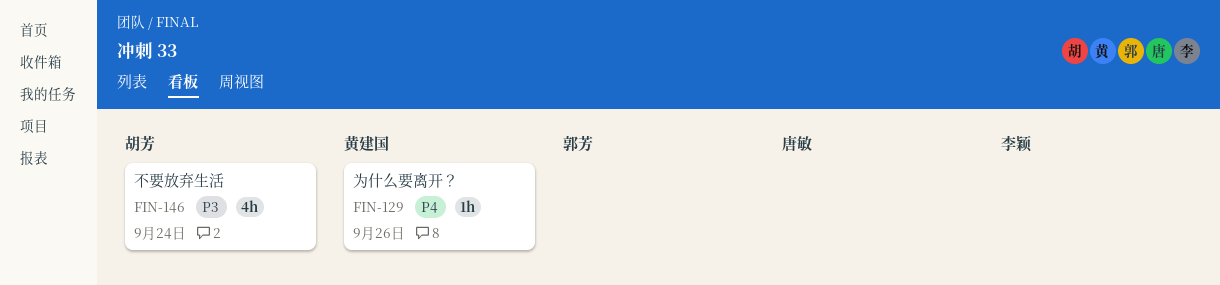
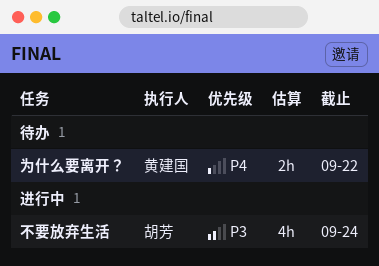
为什么要离开？, estimate: 1h -> 2h
为什么要离开？, due: Sep 26 -> Sep 22

